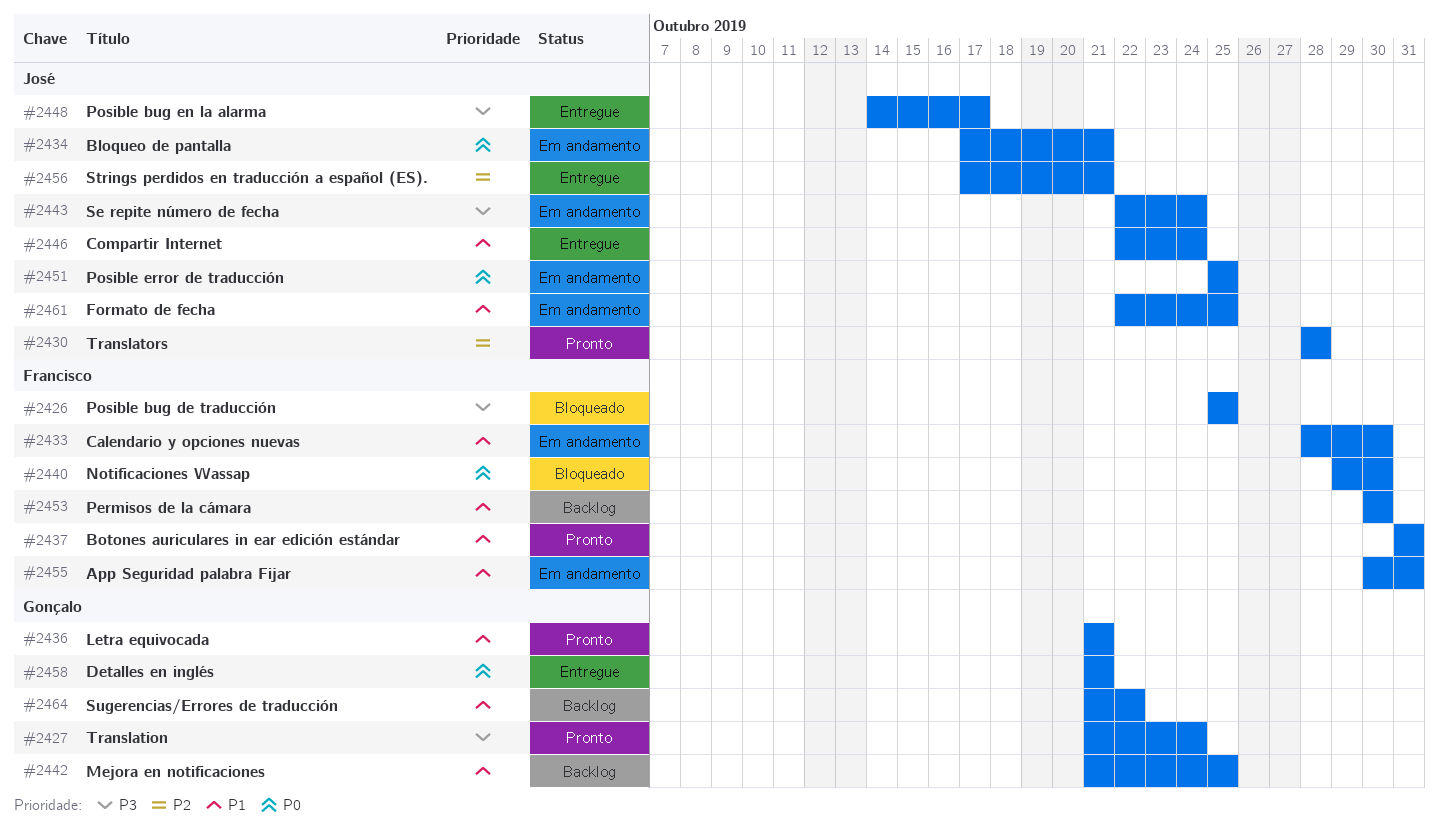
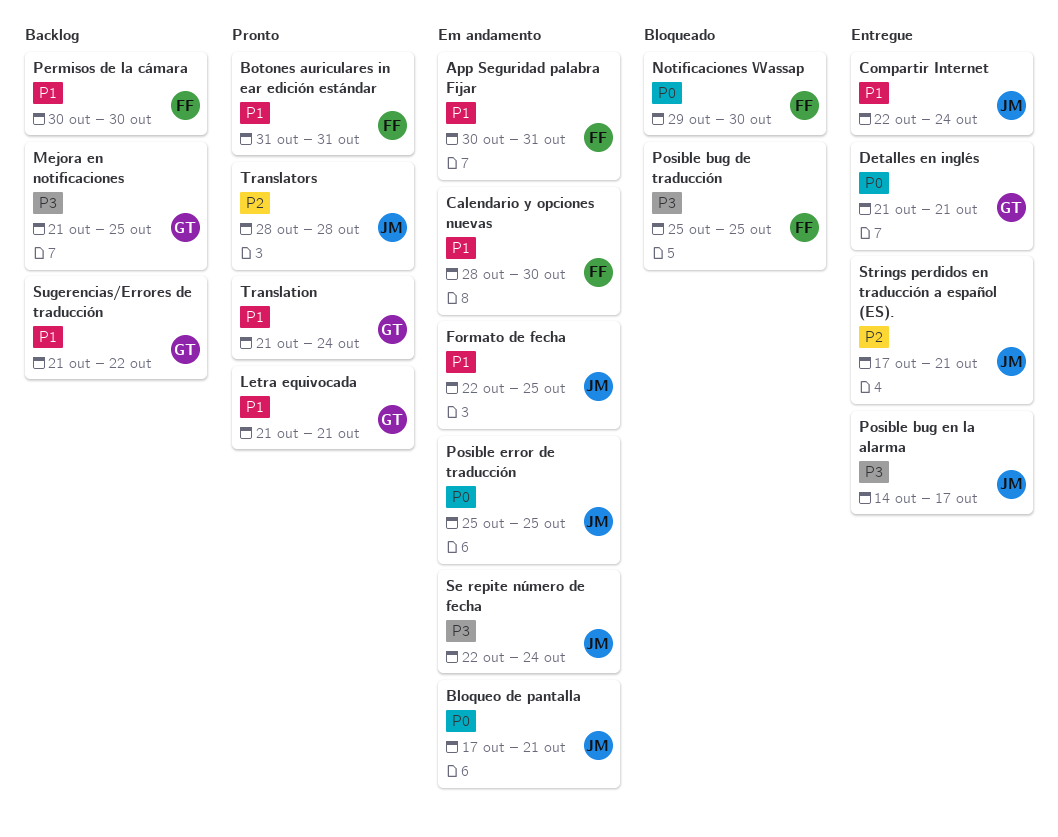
Mejora en notificaciones, priority: P1 -> P3
Translation, priority: P3 -> P1

